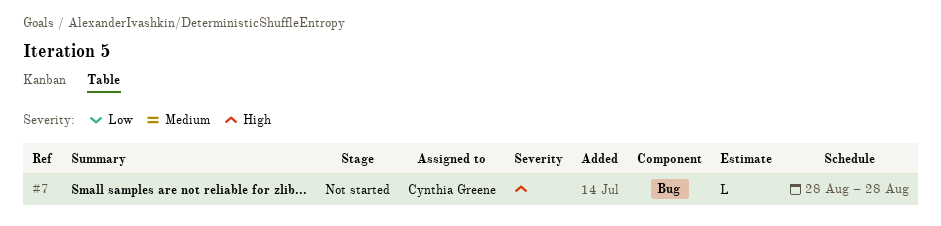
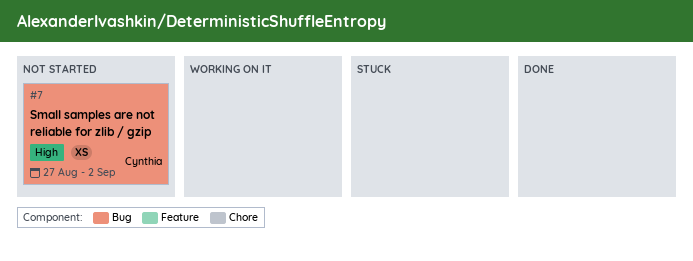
#7, estimate: L -> XS
#7, start: Aug 28 -> Aug 27
#7, due: Aug 28 -> Sep 2

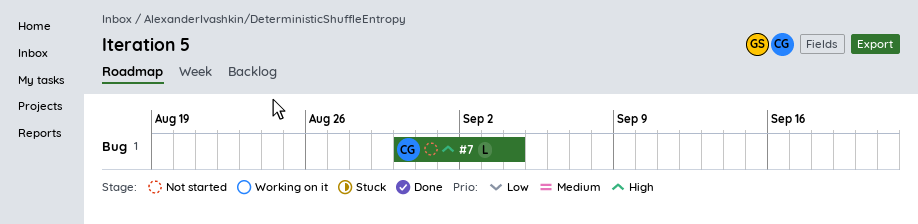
#7, estimate: XS -> L
#7, start: Aug 27 -> Aug 30
#7, due: Sep 2 -> Sep 4

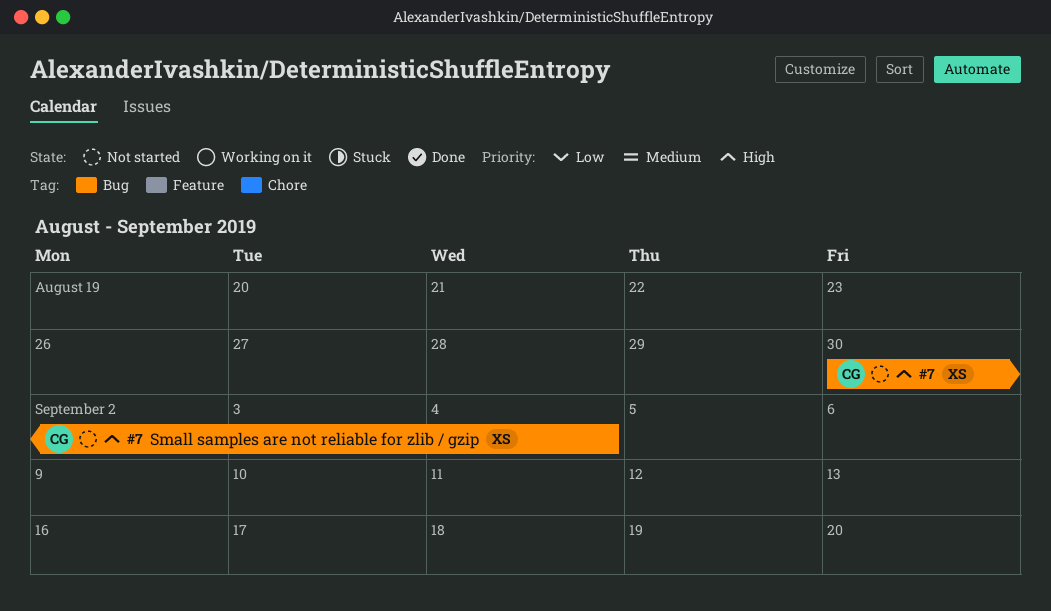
#7, estimate: L -> XS

